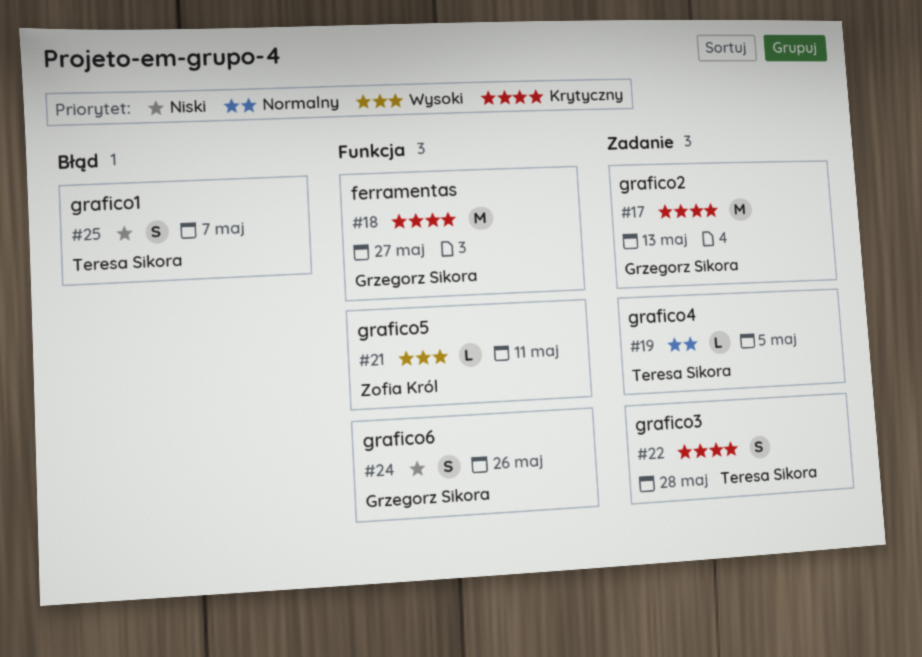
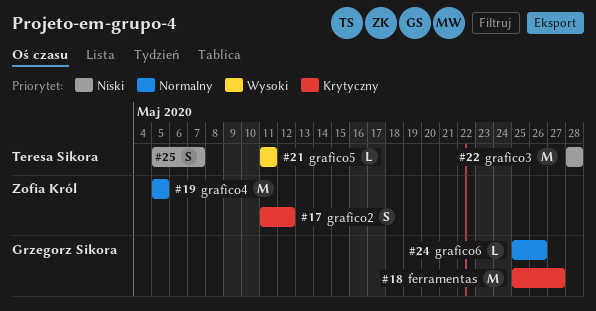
#17, owner: Grzegorz Sikora -> Zofia Król
#17, estimate: M -> S
#17, due: May 13 -> May 12
#19, owner: Teresa Sikora -> Zofia Król
#19, estimate: L -> M
#21, owner: Zofia Król -> Teresa Sikora
#22, priority: Krytyczny -> Niski
#22, estimate: S -> M
#24, priority: Niski -> Normalny
#24, estimate: S -> L

